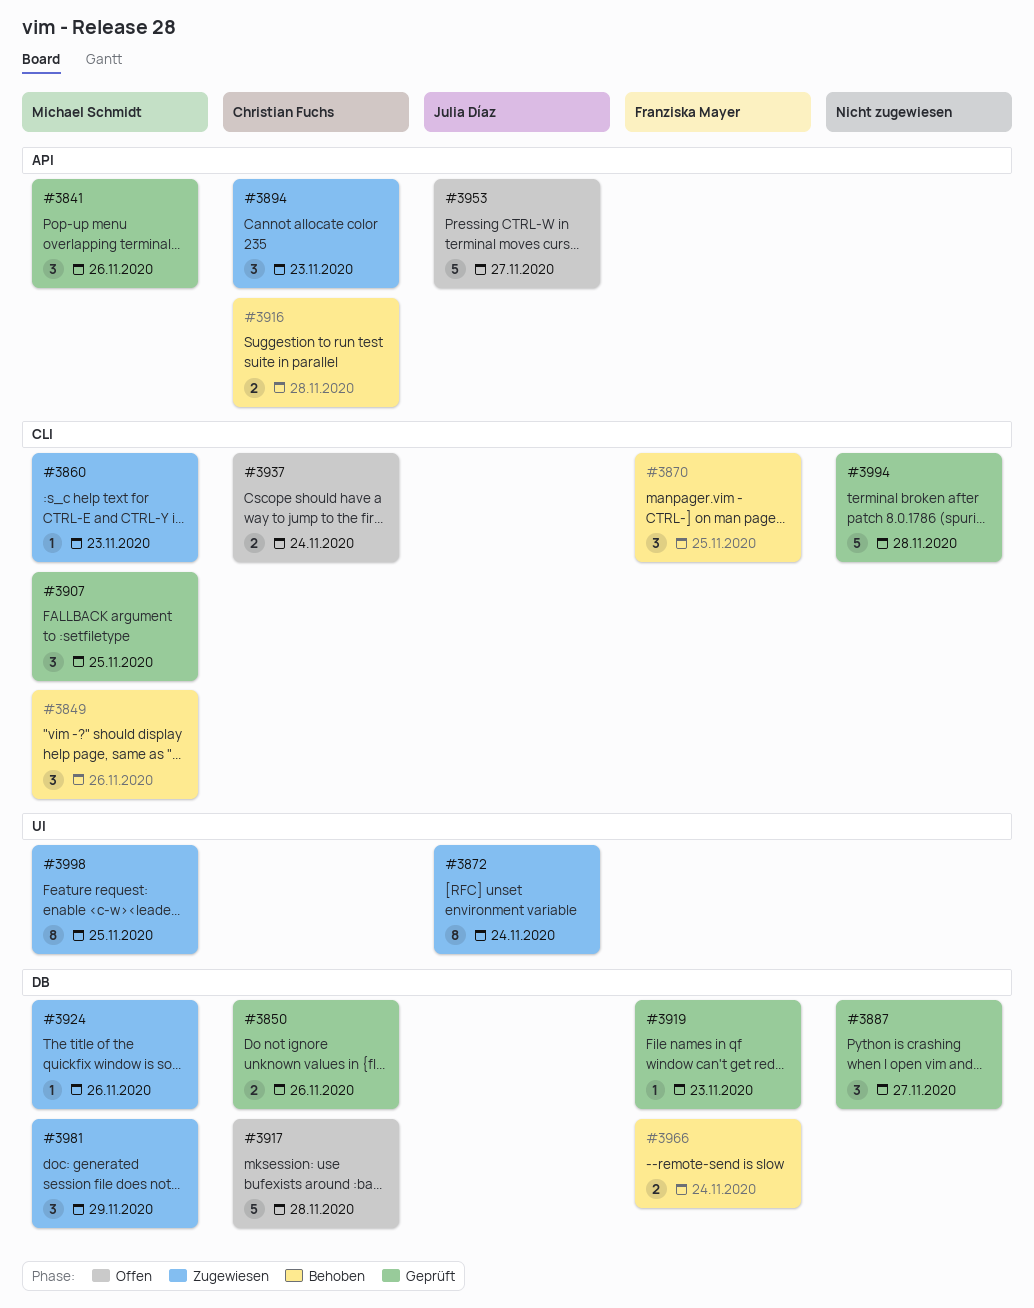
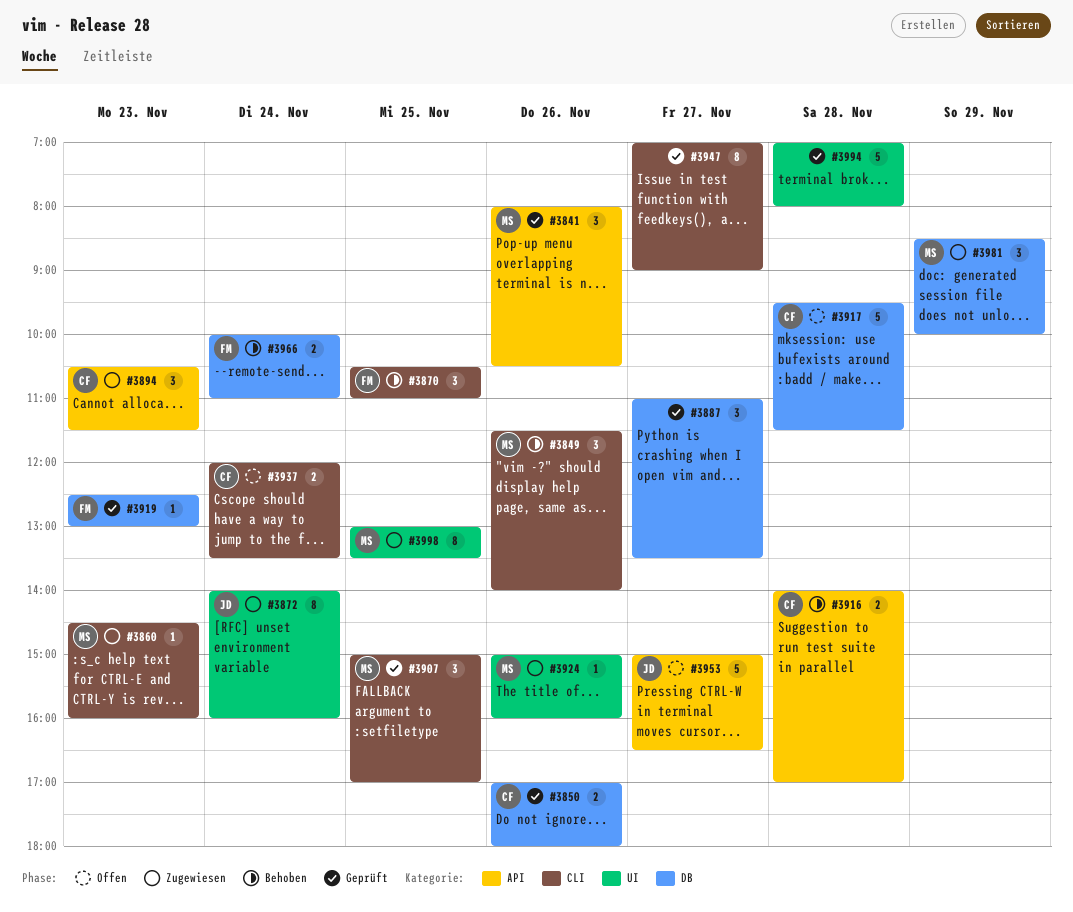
#3924, label: DB -> UI
#3947: none -> present
#3994, label: CLI -> UI

